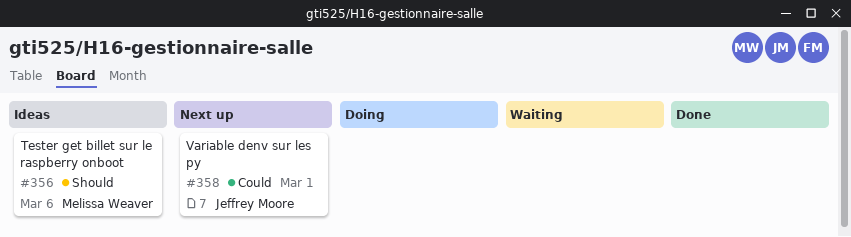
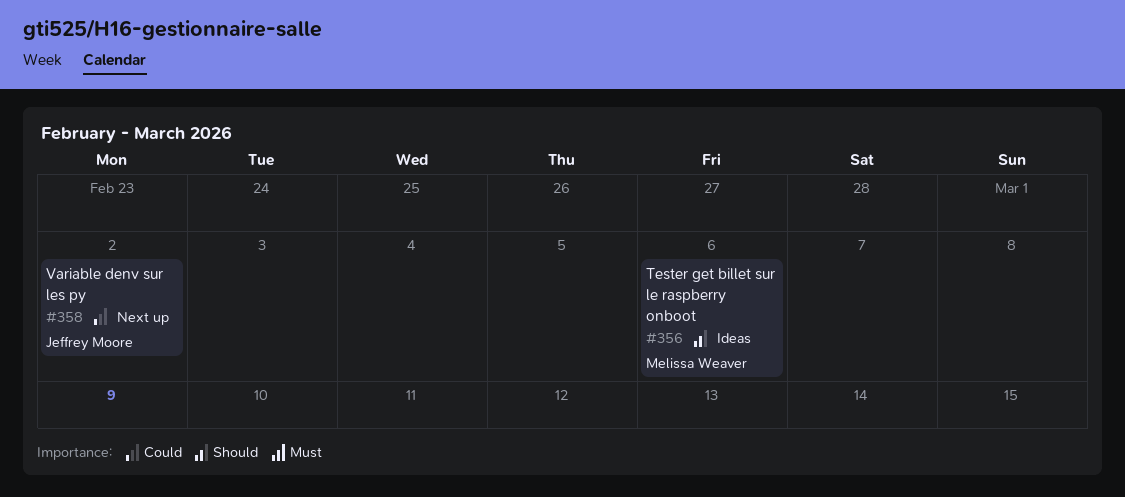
#358, due: Mar 1 -> Mar 2

